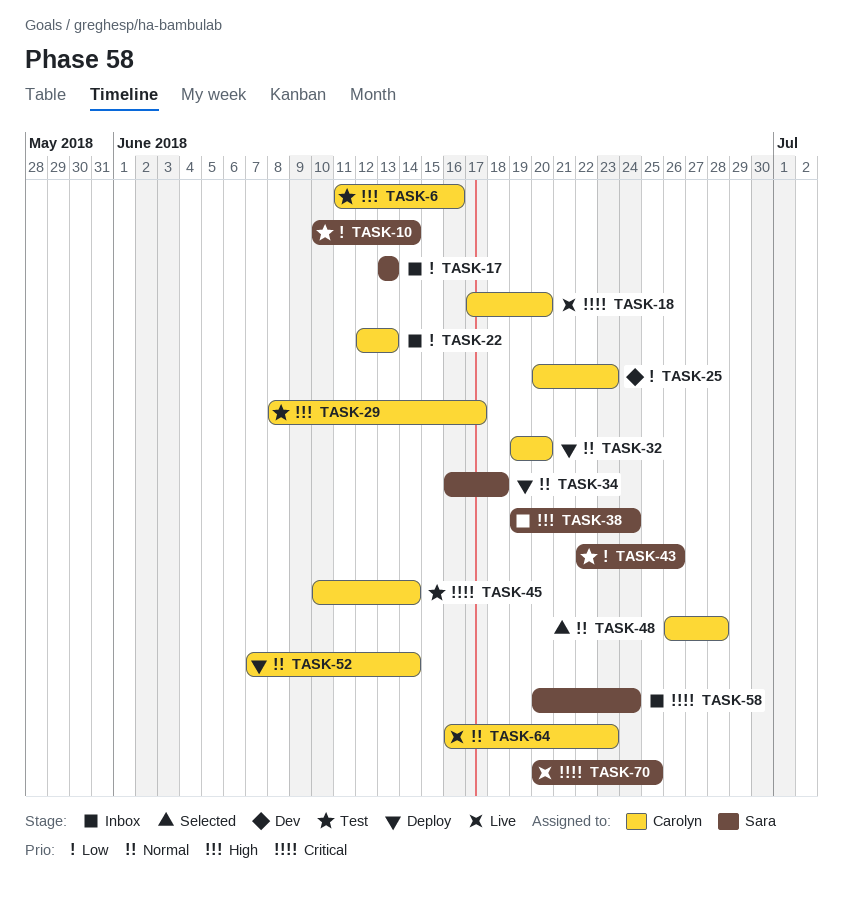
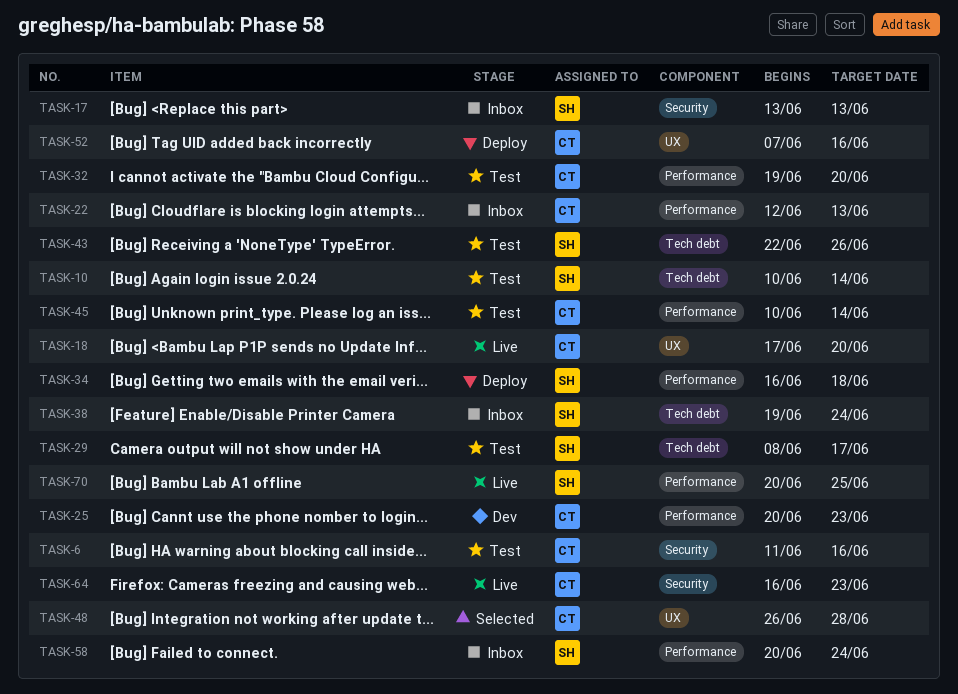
TASK-29, owner: Carolyn -> Sara
TASK-32, status: Deploy -> Test
TASK-52, due: Jun 14 -> Jun 16

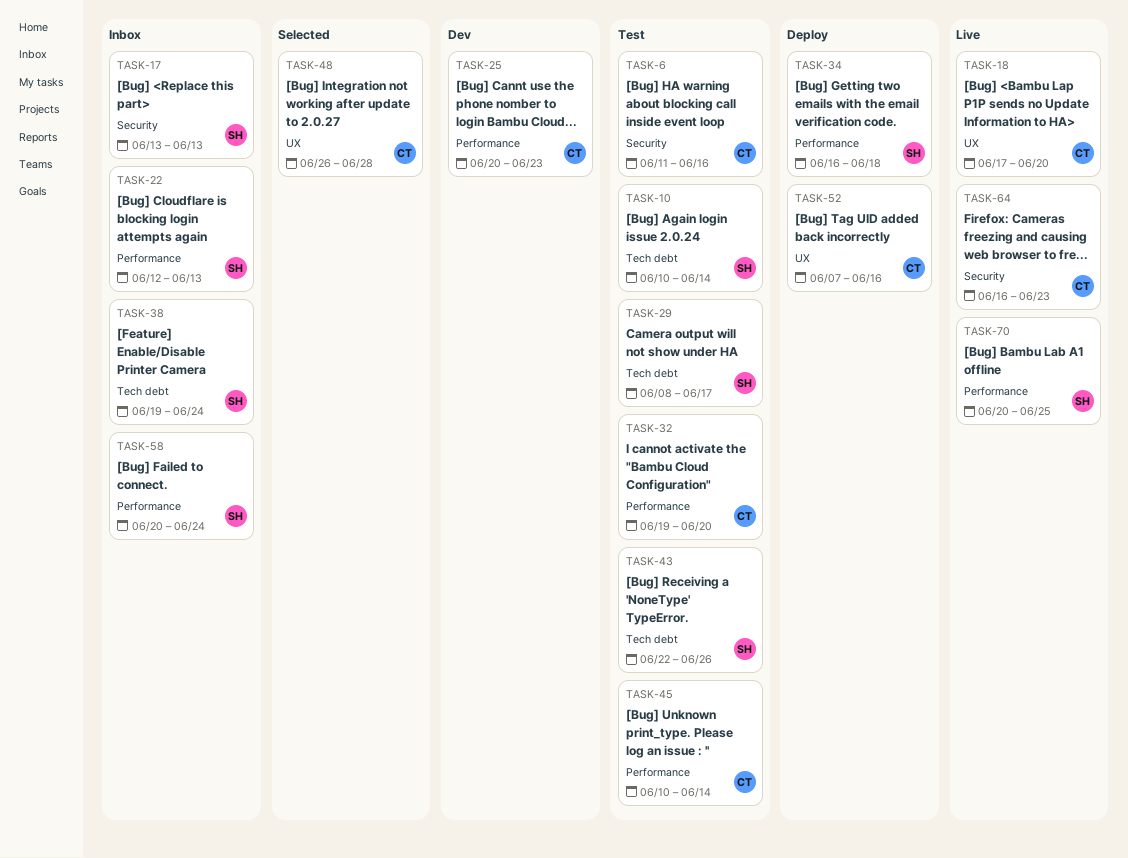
TASK-22, owner: CT -> SH

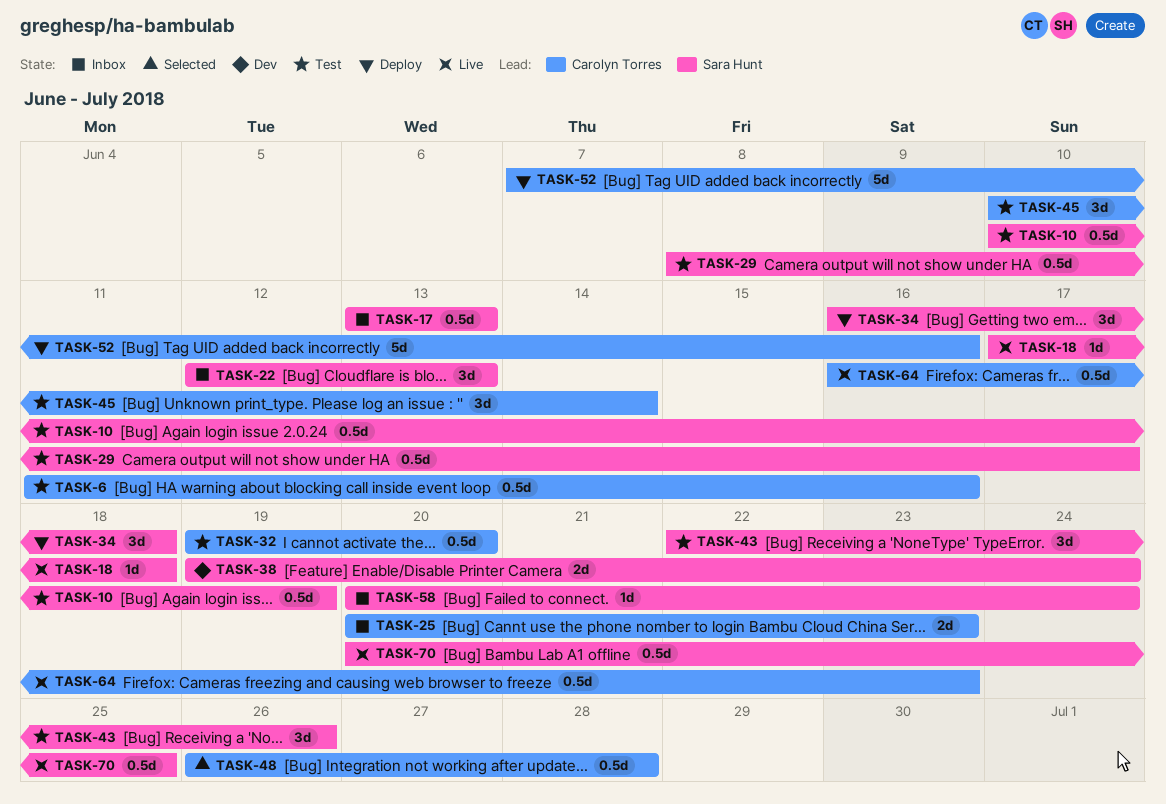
TASK-10, due: Jun 14 -> Jun 19
TASK-18, owner: Carolyn Torres -> Sara Hunt
TASK-18, due: Jun 20 -> Jun 18
TASK-25, status: Dev -> Inbox
TASK-38, status: Inbox -> Dev

